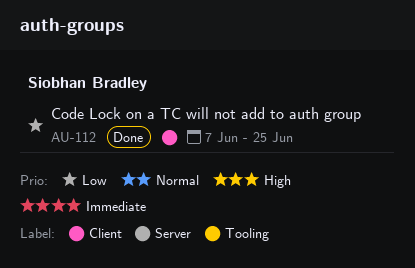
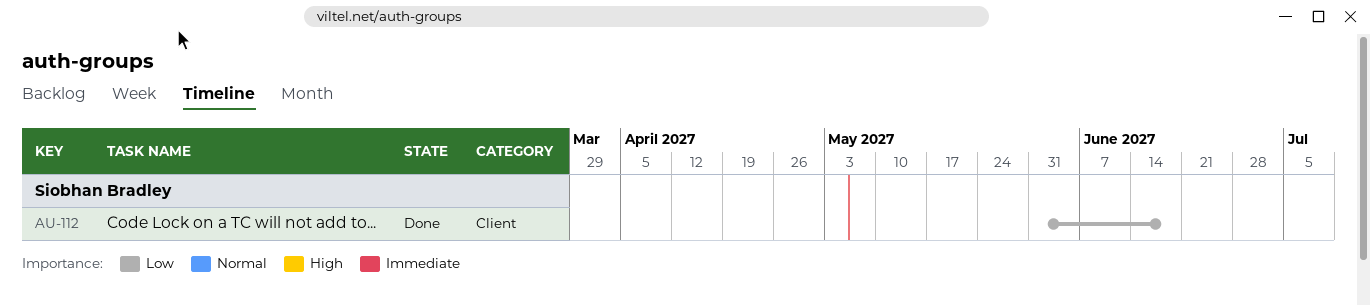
AU-112, start: Jun 7 -> May 31
AU-112, due: Jun 25 -> Jun 18

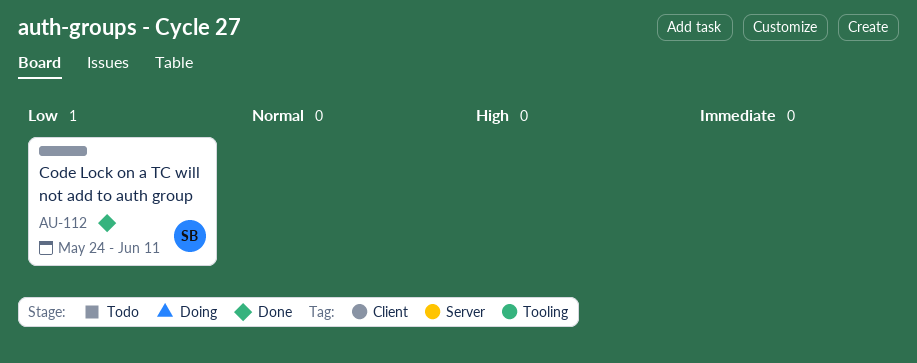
AU-112, start: May 31 -> May 24
AU-112, due: Jun 18 -> Jun 11

